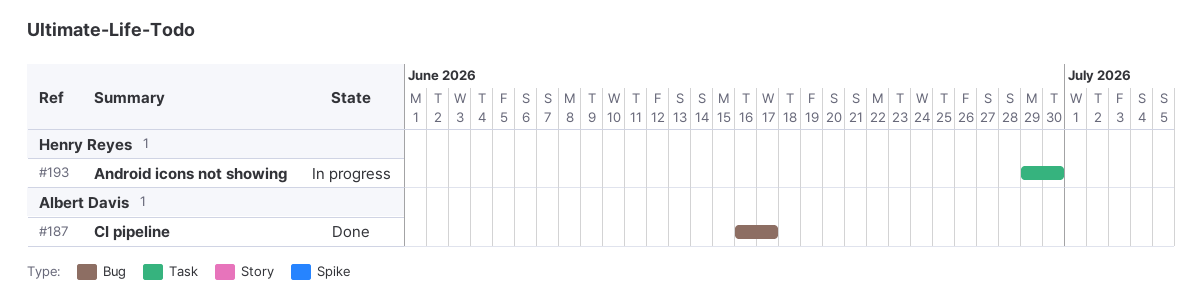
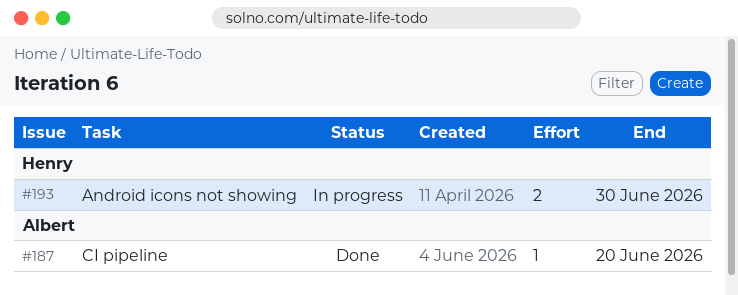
#187, due: Jun 17 -> Jun 20

